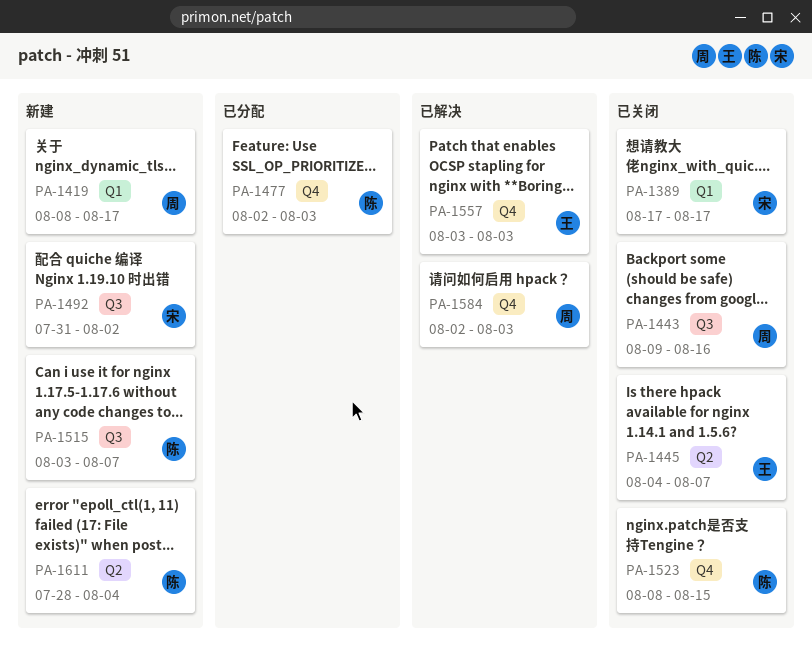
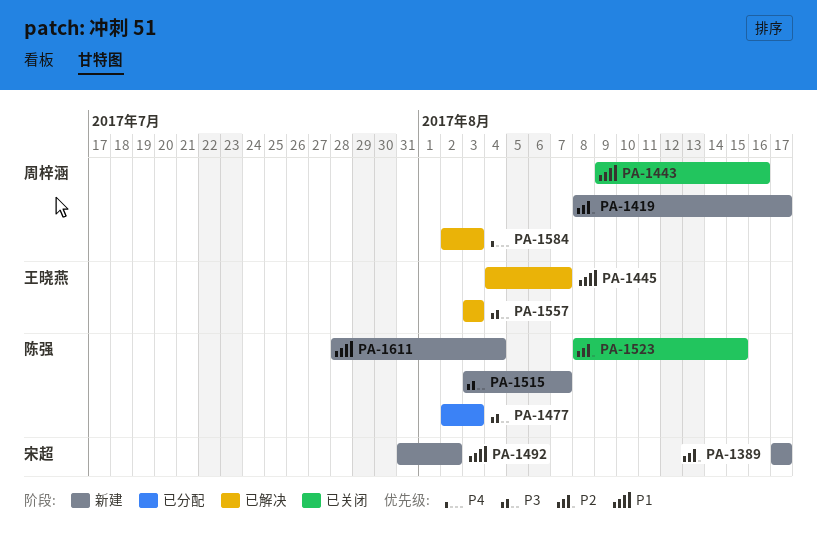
PA-1389, status: 已关闭 -> 新建
PA-1445, status: 已关闭 -> 已解决

